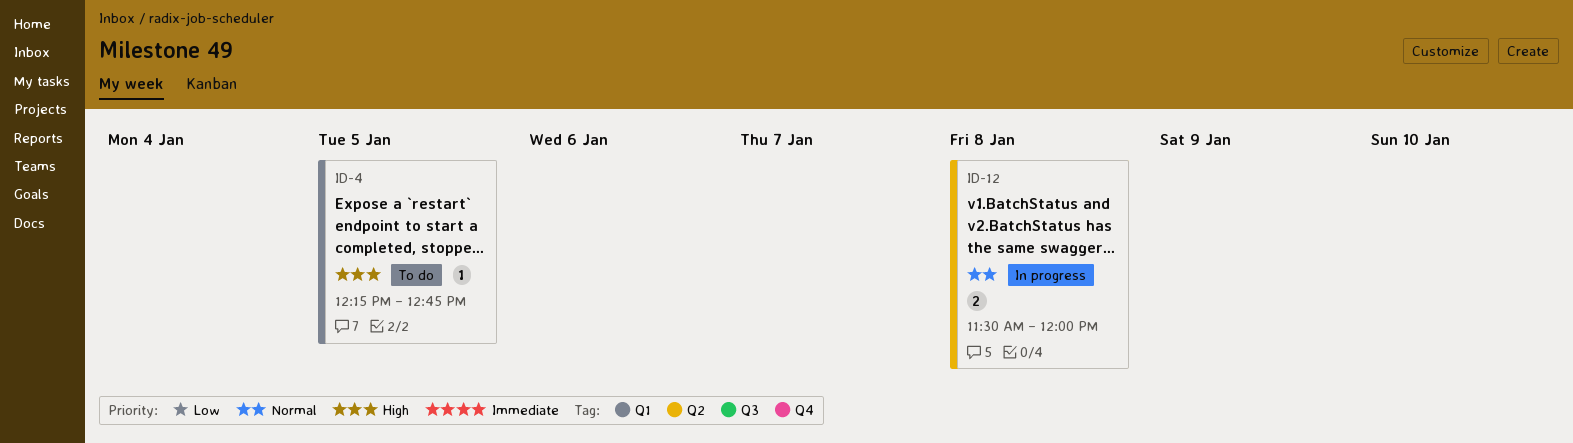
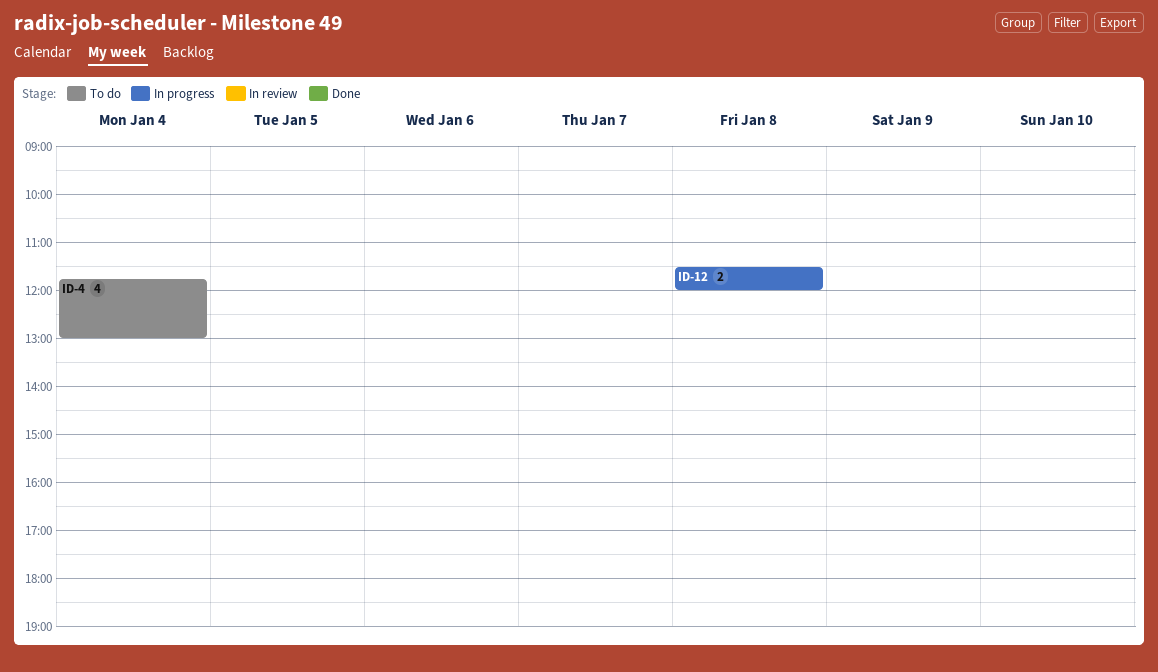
ID-4, estimate: 1 -> 4
ID-4, day: Jan 5 -> Jan 4
ID-4, begins: 12:15 -> 11:45
ID-4, ends: 12:45 -> 13:00

